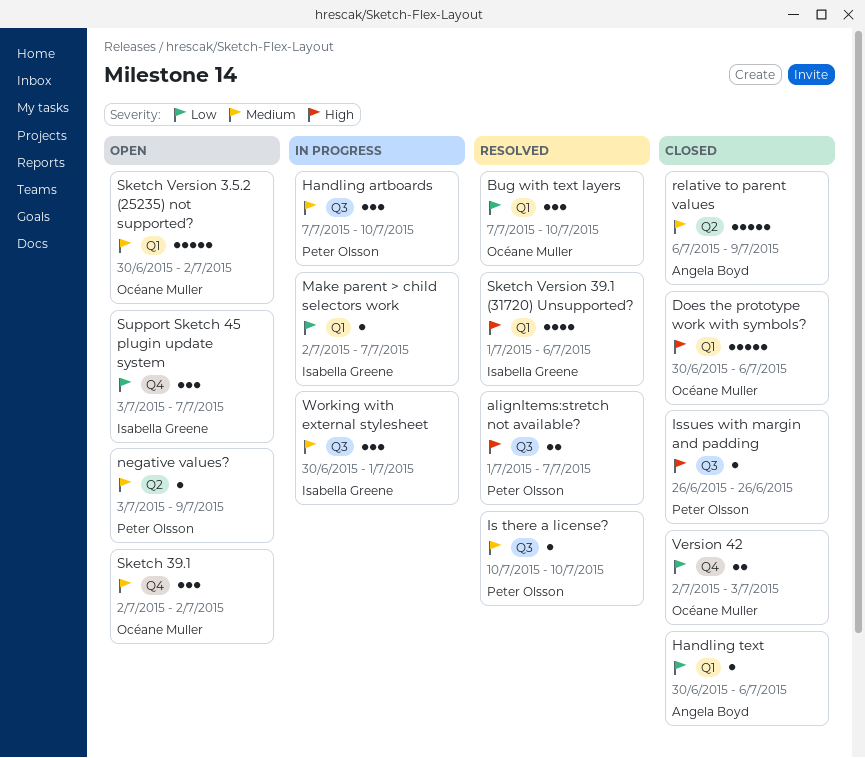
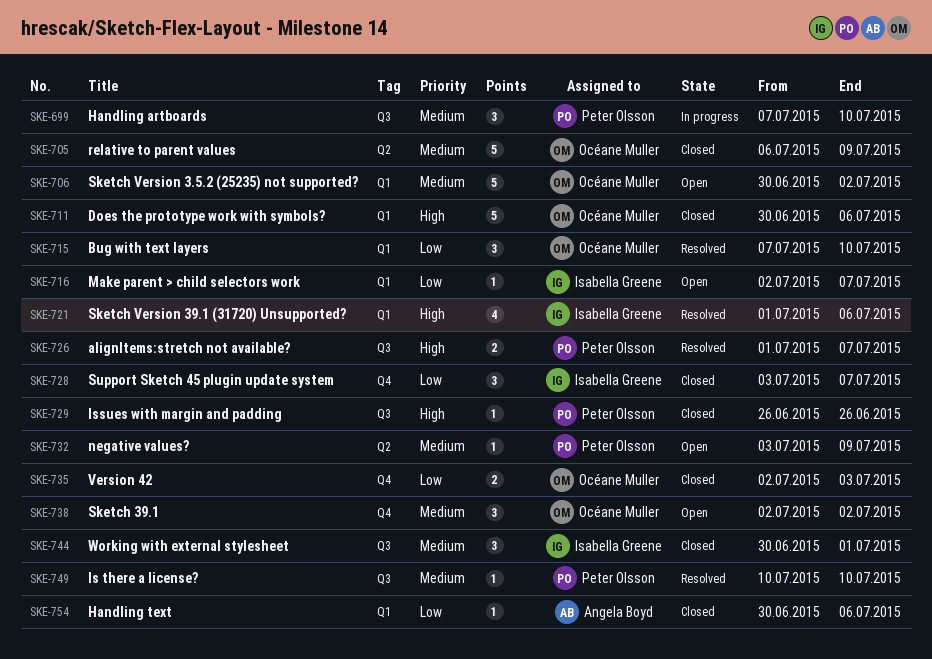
Make parent > child selectors work, status: In progress -> Open
relative to parent values, owner: Angela Boyd -> Océane Muller
Support Sketch 45 plugin update system, status: Open -> Closed
Working with external stylesheet, status: In progress -> Closed

